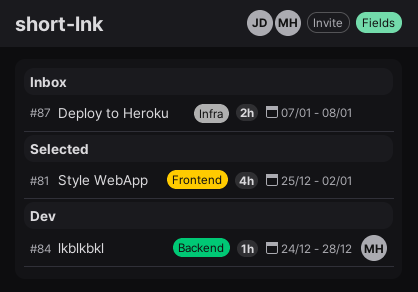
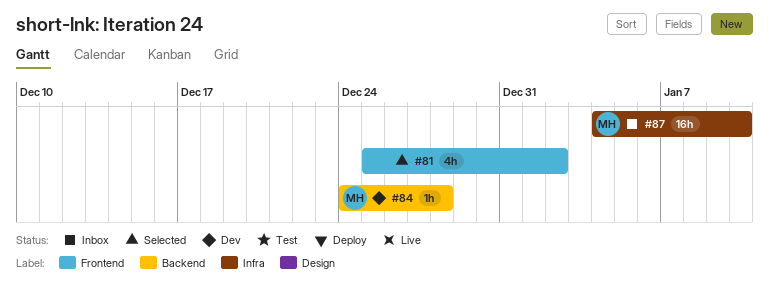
#87, owner: none -> MH
#87, estimate: 2h -> 16h
#87, start: Jan 7 -> Jan 4
#87, due: Jan 8 -> Jan 10

